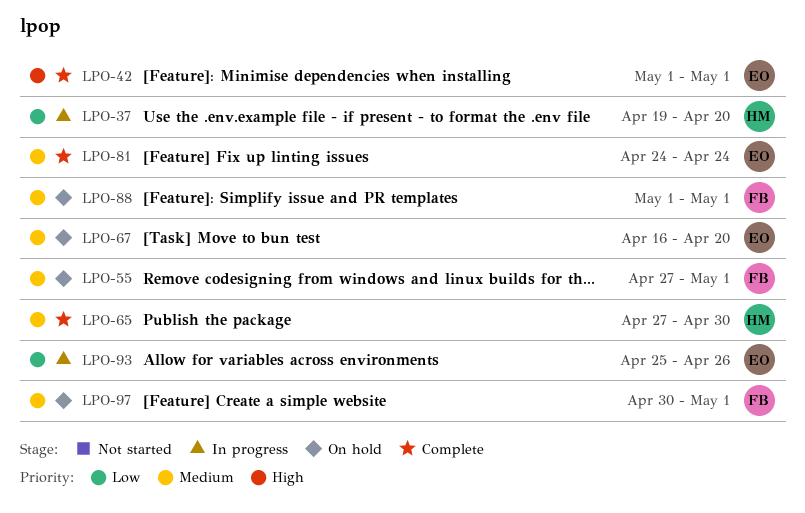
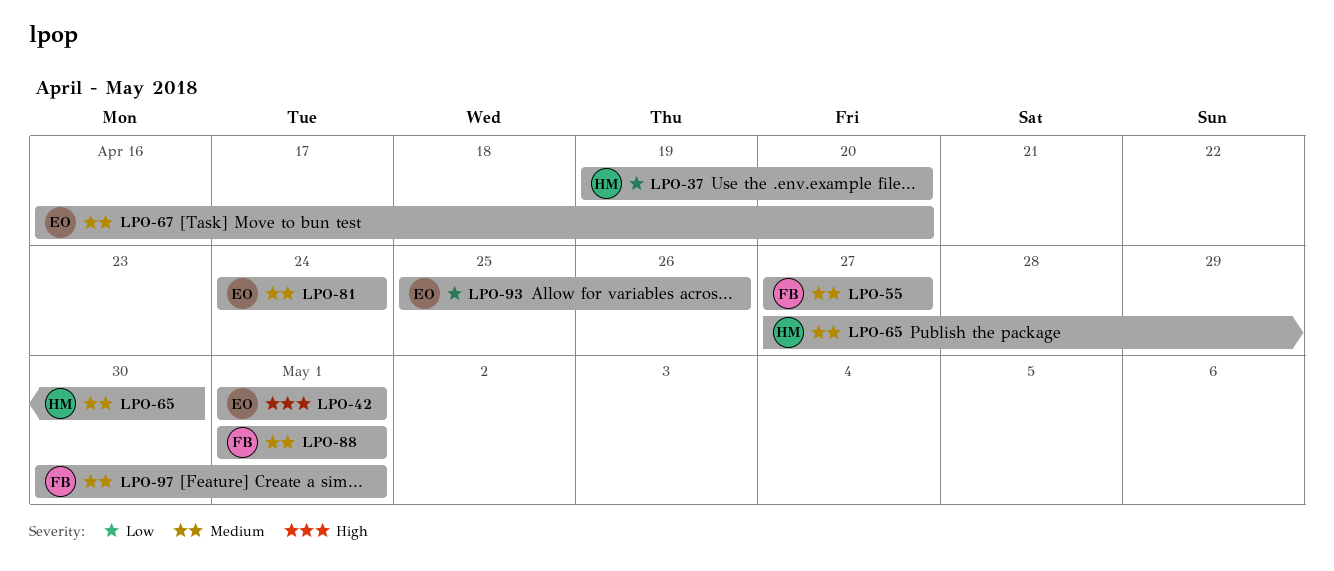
LPO-55, due: May 1 -> Apr 27

